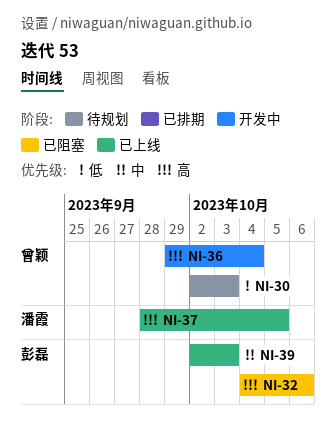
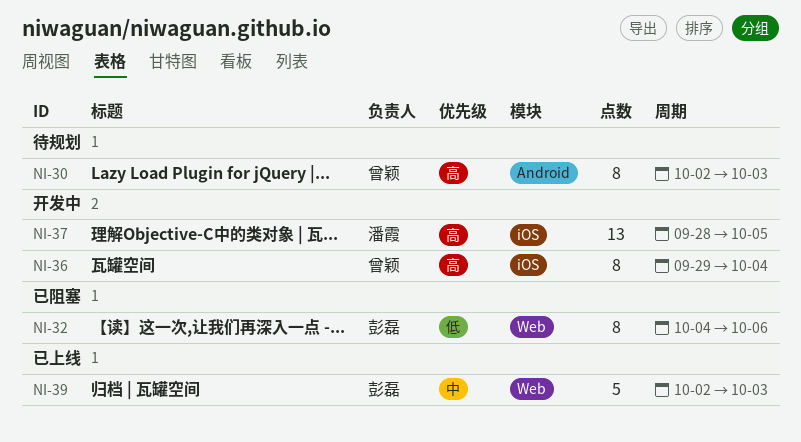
NI-30, priority: 低 -> 高
NI-32, priority: 高 -> 低
NI-37, status: 已上线 -> 开发中

